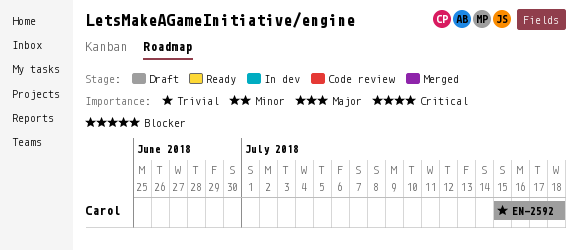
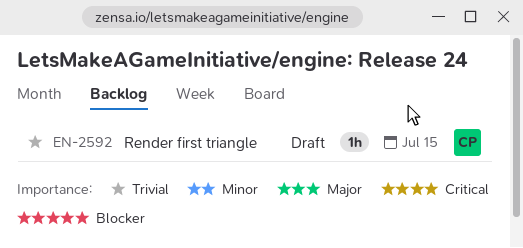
EN-2592, due: Jul 18 -> Jul 15

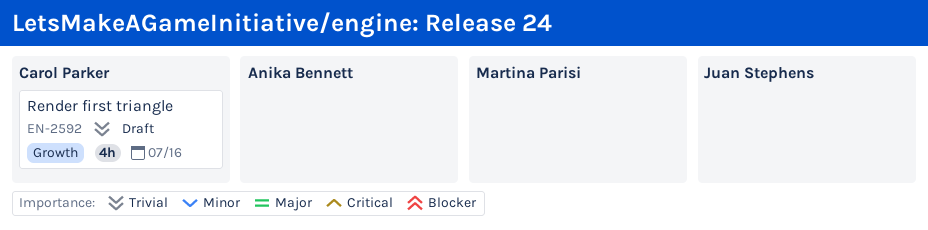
EN-2592, estimate: 1h -> 4h
EN-2592, due: Jul 15 -> Jul 16

